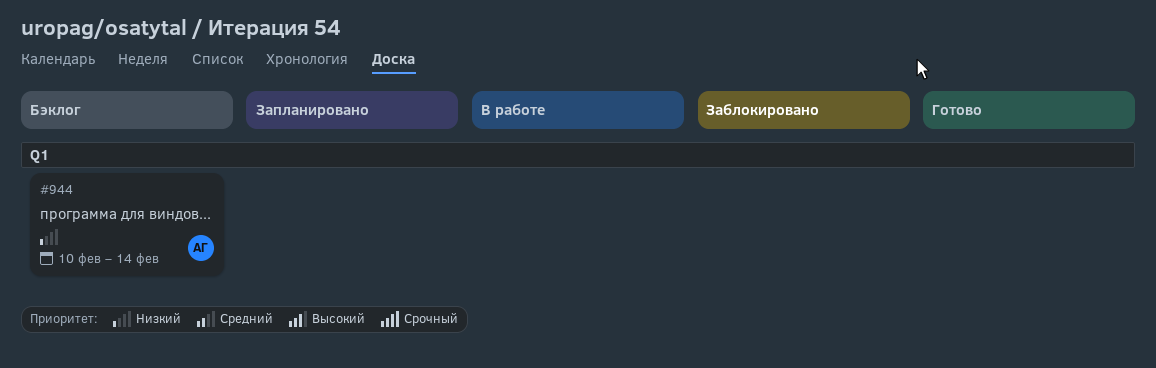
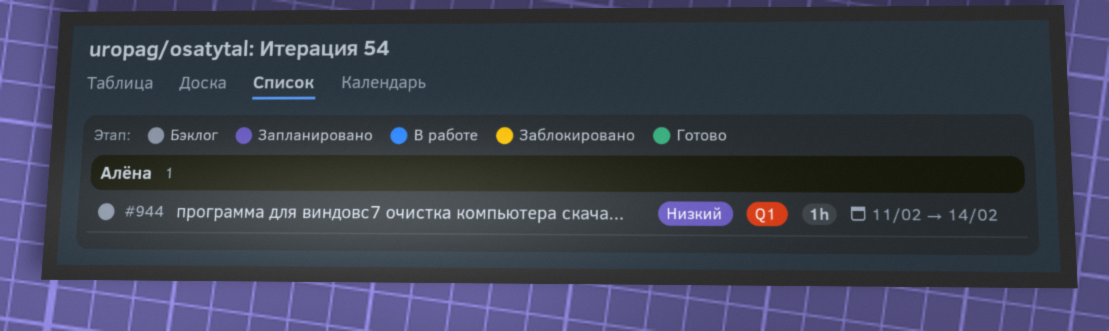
#944, start: Feb 10 -> Feb 11

